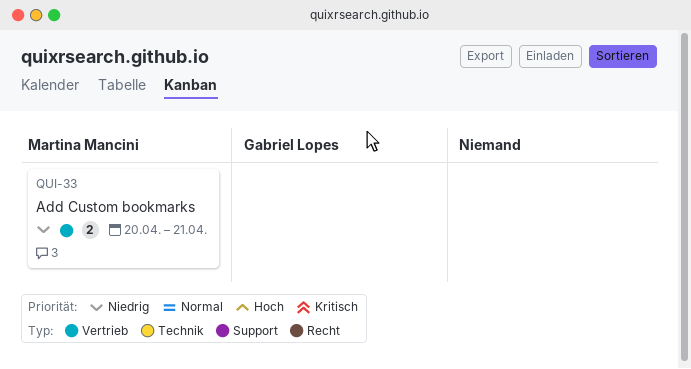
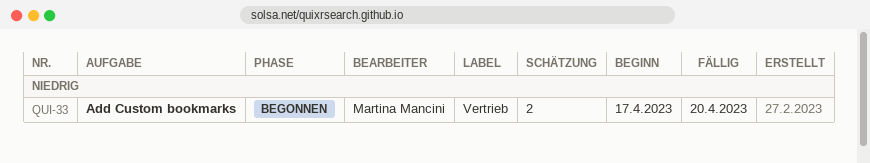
QUI-33, start: Apr 20 -> Apr 17
QUI-33, due: Apr 21 -> Apr 20

